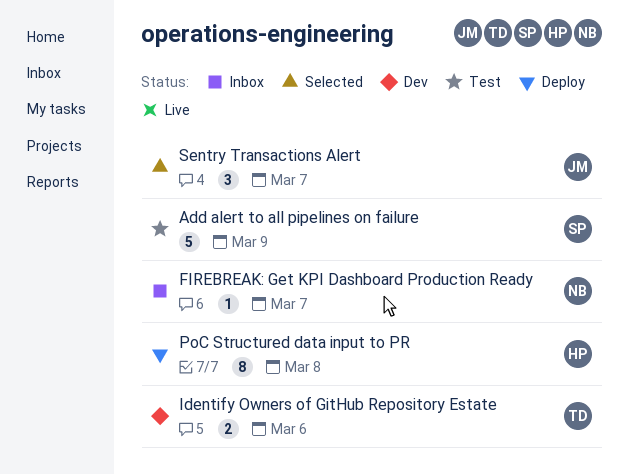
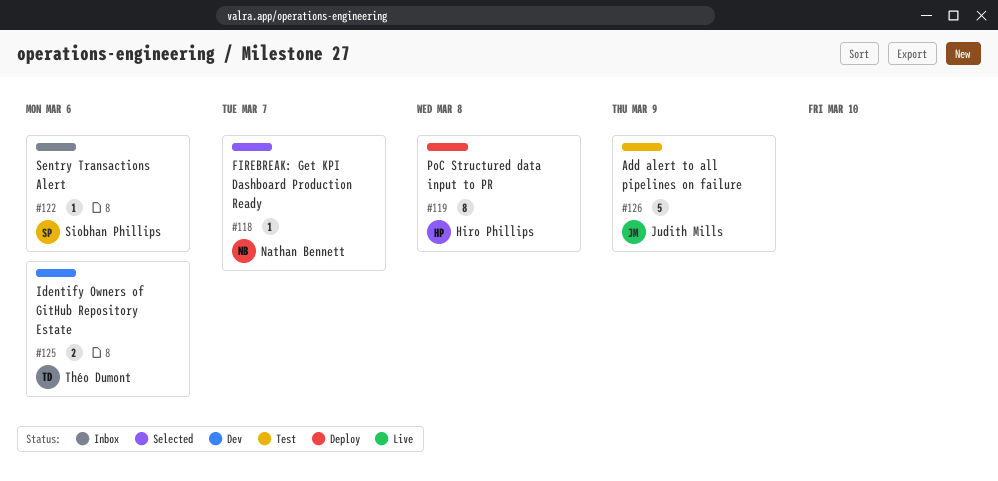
Add alert to all pipelines on failure, owner: Siobhan Phillips -> Judith Mills
FIREBREAK: Get KPI Dashboard Production Ready, status: Inbox -> Selected
Sentry Transactions Alert, status: Selected -> Inbox
Sentry Transactions Alert, owner: Judith Mills -> Siobhan Phillips
Sentry Transactions Alert, estimate: 3 -> 1
Sentry Transactions Alert, due: Mar 7 -> Mar 6

